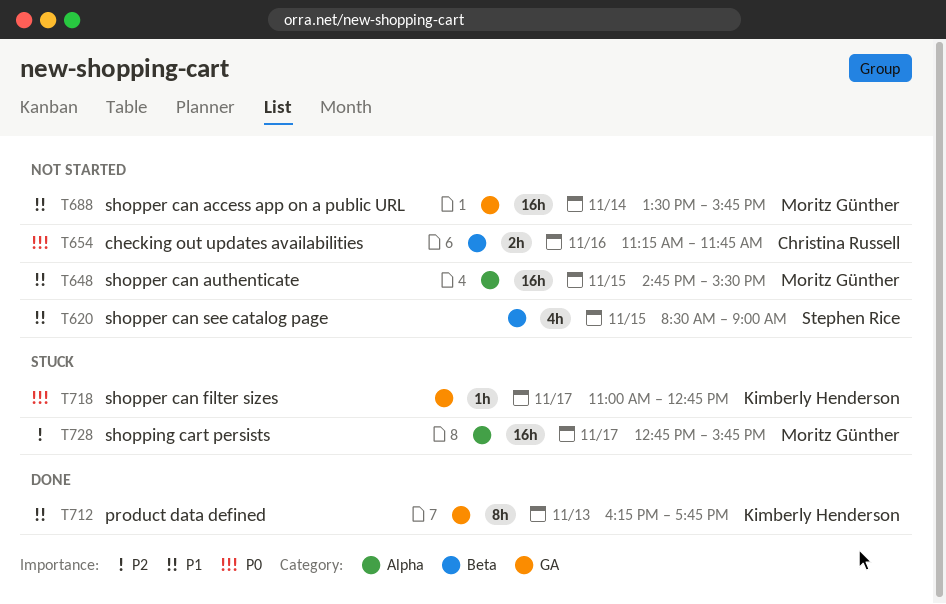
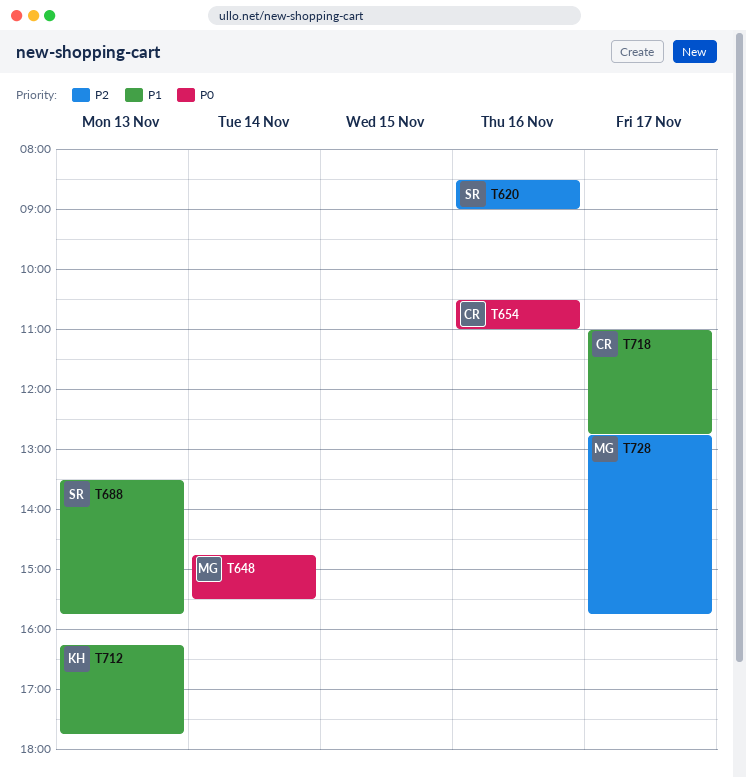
T620, priority: P1 -> P2
T620, day: Nov 15 -> Nov 16
T648, priority: P1 -> P0
T648, day: Nov 15 -> Nov 14
T654, begins: 11:15 -> 10:30
T654, ends: 11:45 -> 11:00
T688, owner: Moritz Günther -> Stephen Rice
T688, day: Nov 14 -> Nov 13
T718, owner: Kimberly Henderson -> Christina Russell
T718, priority: P0 -> P1

